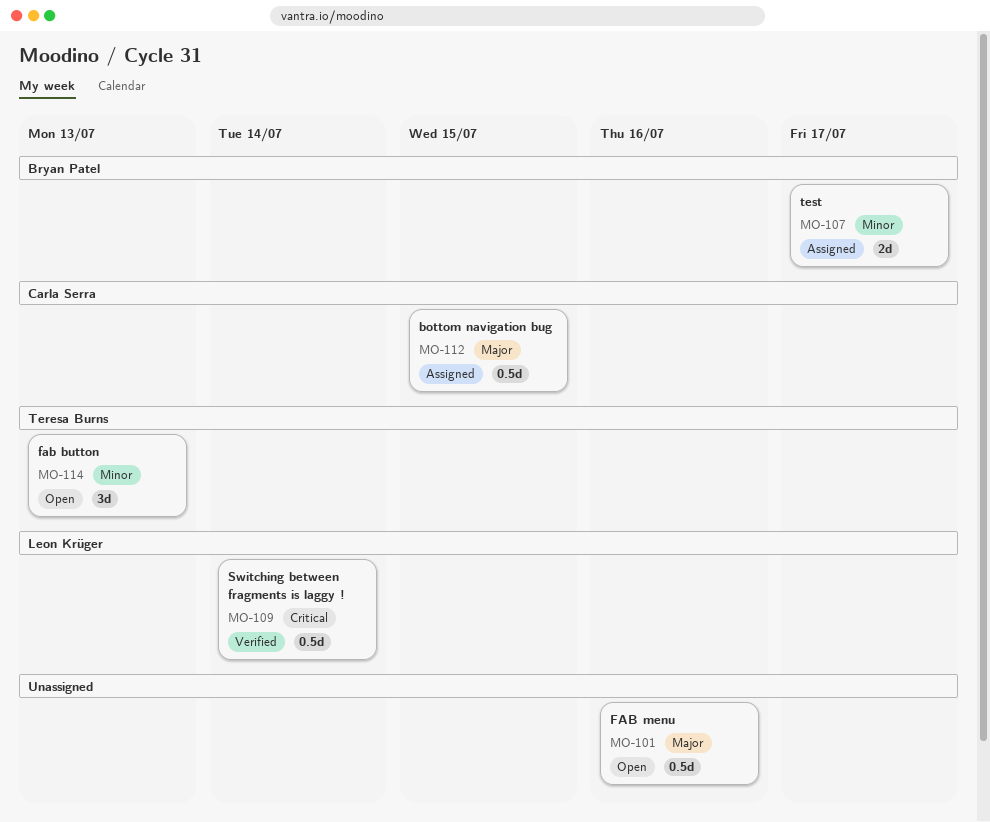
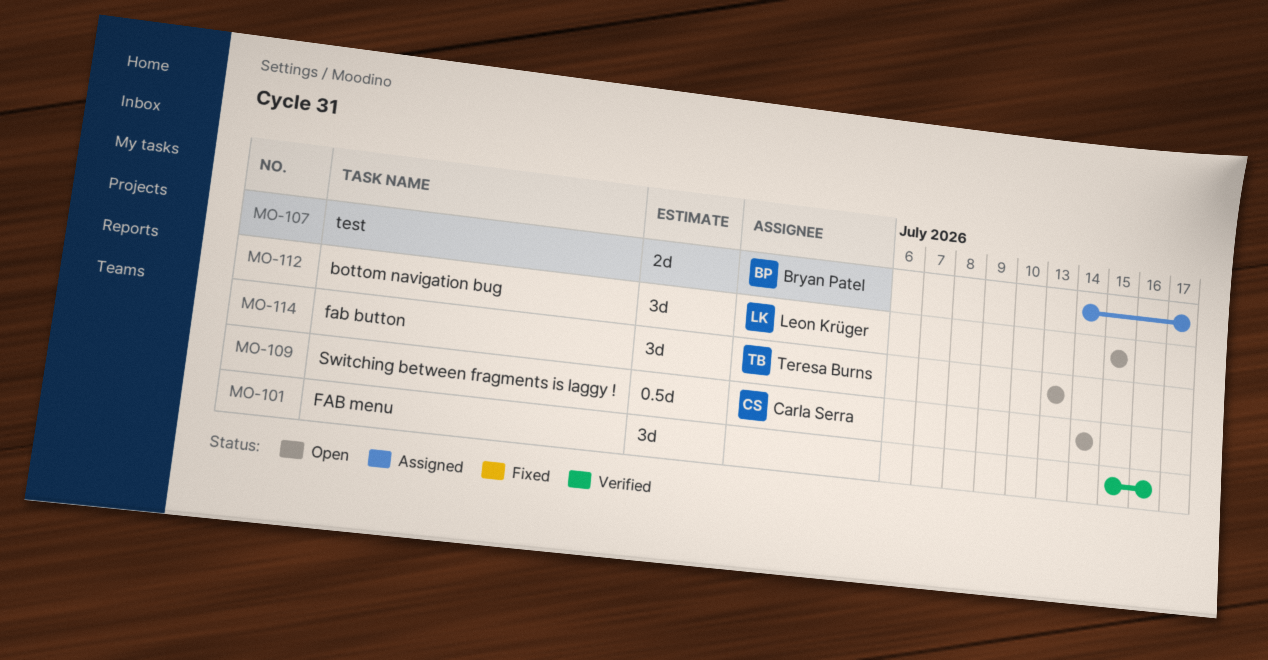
MO-101, status: Open -> Verified
MO-101, estimate: 0.5d -> 3d
MO-109, status: Verified -> Open
MO-109, owner: Leon Krüger -> Carla Serra
MO-112, status: Assigned -> Open
MO-112, owner: Carla Serra -> Leon Krüger
MO-112, estimate: 0.5d -> 3d

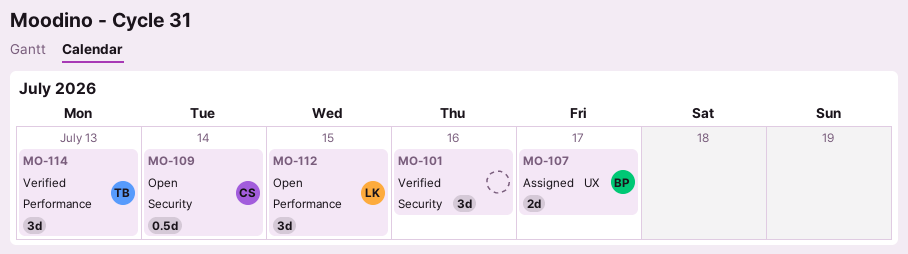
MO-114, status: Open -> Verified

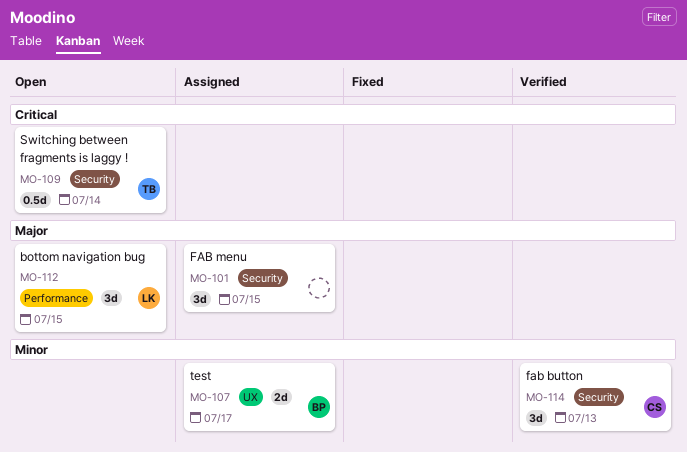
MO-101, status: Verified -> Assigned
MO-101, due: Jul 16 -> Jul 15
MO-109, owner: CS -> TB
MO-114, owner: TB -> CS
MO-114, label: Performance -> Security

